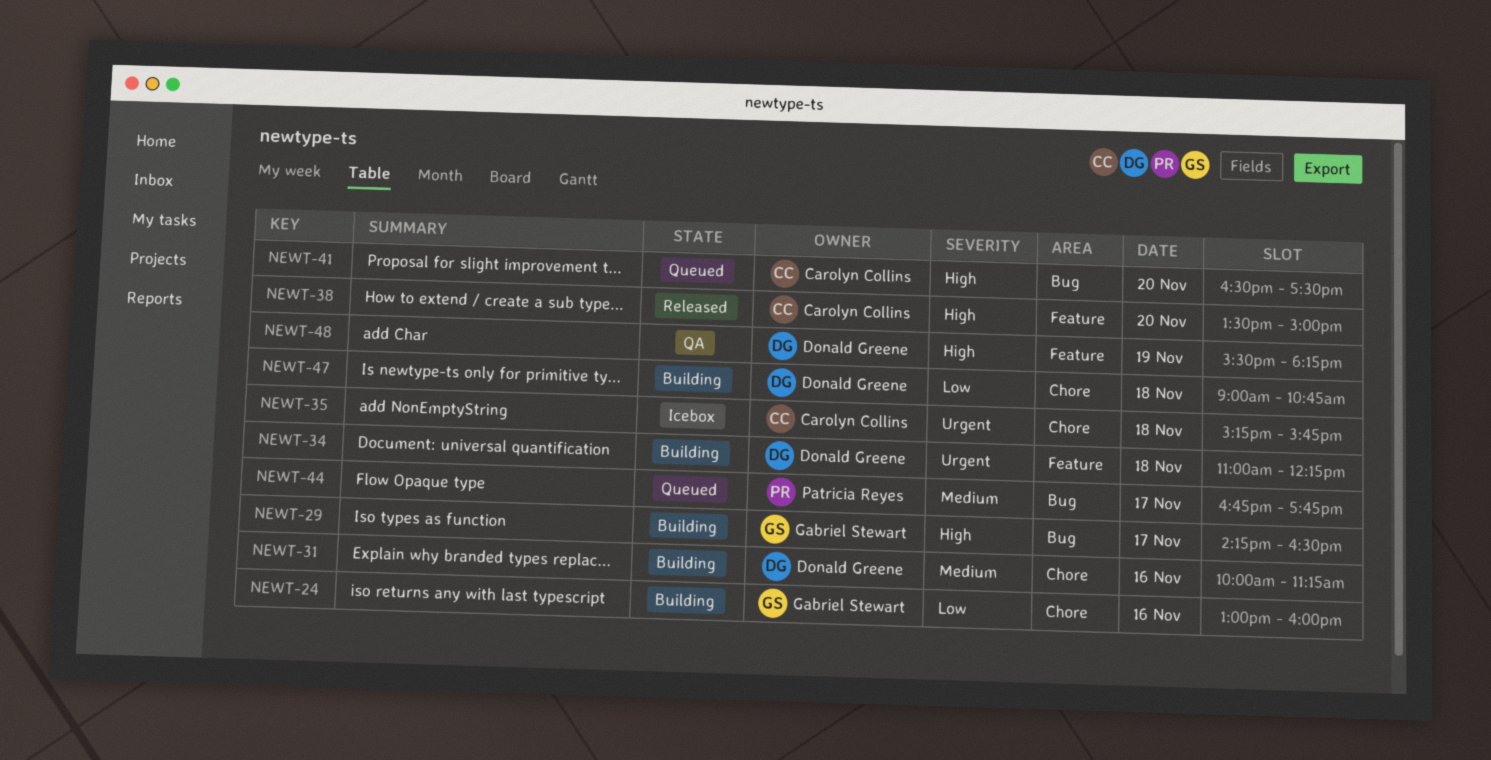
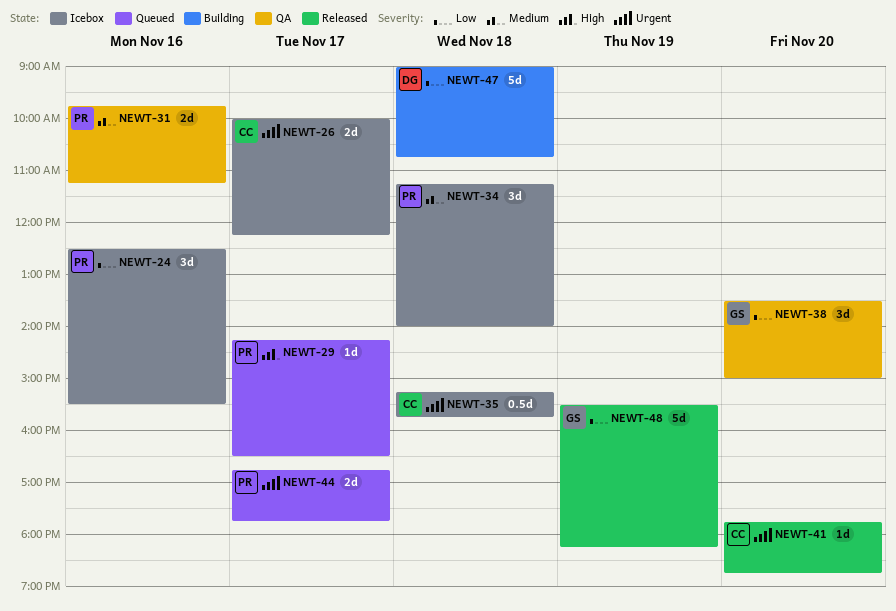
NEWT-24, status: Building -> Icebox
NEWT-24, owner: Gabriel Stewart -> Patricia Reyes
NEWT-24, begins: 13:00 -> 12:30
NEWT-24, ends: 16:00 -> 15:30
NEWT-26: none -> present
NEWT-29, status: Building -> Queued
NEWT-29, owner: Gabriel Stewart -> Patricia Reyes
NEWT-31, status: Building -> QA
NEWT-31, owner: Donald Greene -> Patricia Reyes
NEWT-31, begins: 10:00 -> 09:45
NEWT-34, status: Building -> Icebox
NEWT-34, owner: Donald Greene -> Patricia Reyes
NEWT-34, priority: Urgent -> Medium
NEWT-34, begins: 11:00 -> 11:15
NEWT-34, ends: 12:15 -> 14:00
NEWT-38, status: Released -> QA
NEWT-38, owner: Carolyn Collins -> Gabriel Stewart
NEWT-38, priority: High -> Low
NEWT-41, status: Queued -> Released
NEWT-41, priority: High -> Urgent
NEWT-41, begins: 16:30 -> 17:45
NEWT-41, ends: 17:30 -> 18:45
NEWT-44, priority: Medium -> Urgent
NEWT-48, status: QA -> Released
NEWT-48, owner: Donald Greene -> Gabriel Stewart
NEWT-48, priority: High -> Low

